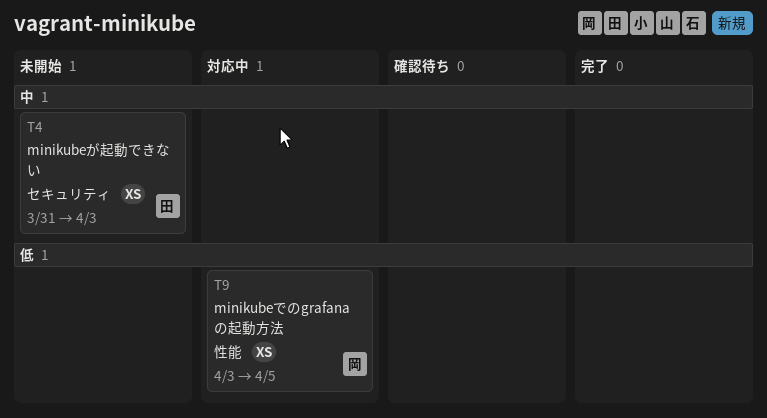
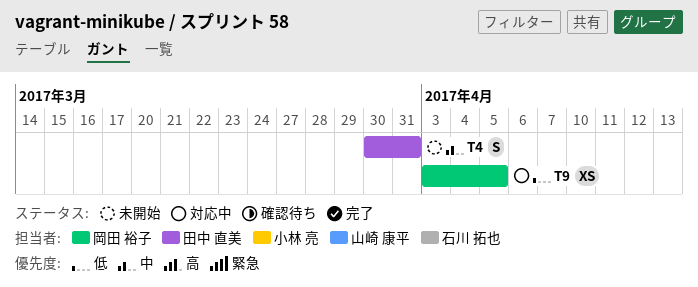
T4, estimate: XS -> S
T4, start: Mar 31 -> Mar 30
T4, due: Apr 3 -> Mar 31

